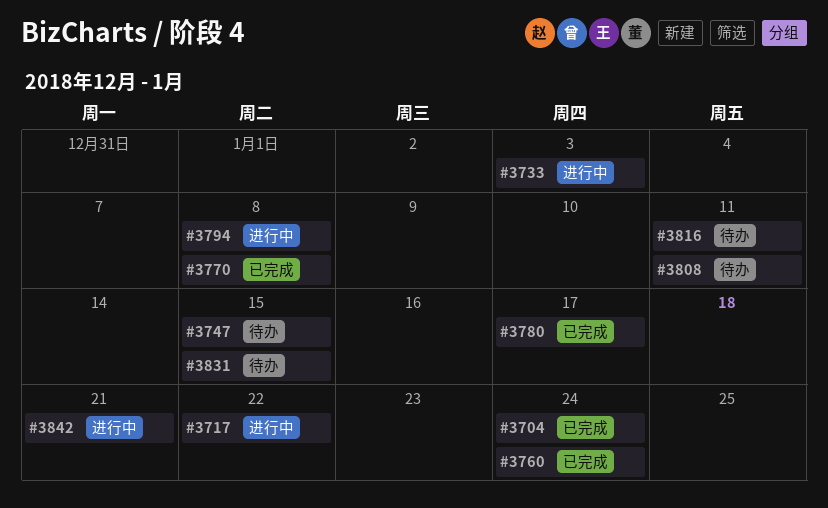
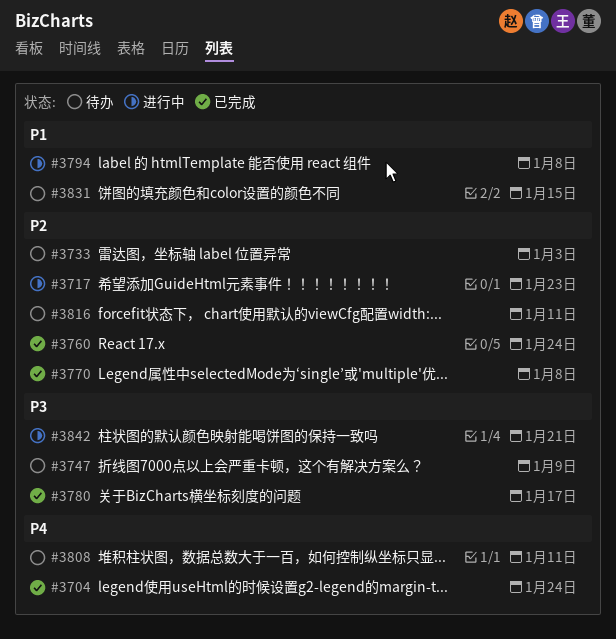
#3717, due: Jan 22 -> Jan 23
#3733, status: 进行中 -> 待办
#3747, due: Jan 15 -> Jan 9

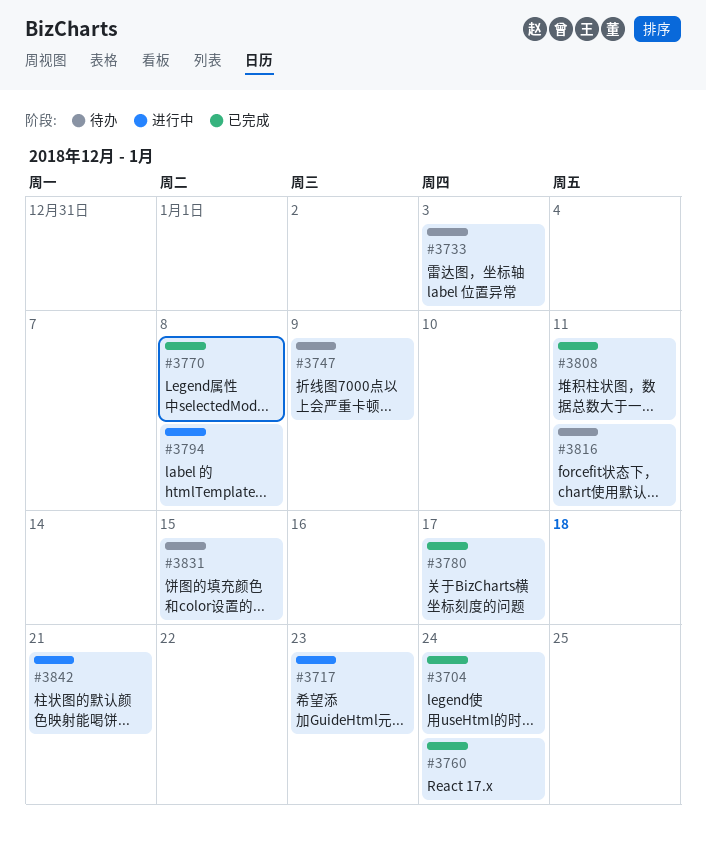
#3808, status: 待办 -> 已完成

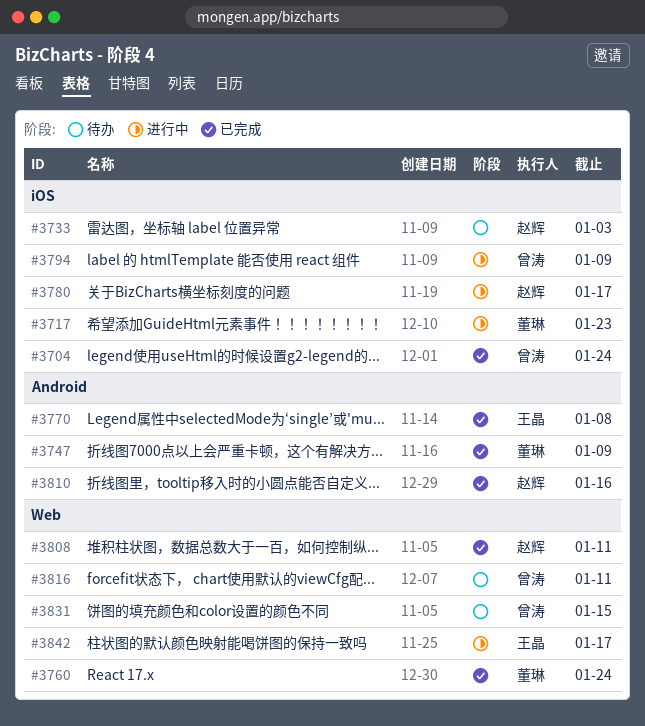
#3747, status: 待办 -> 已完成
#3780, status: 已完成 -> 进行中
#3794, due: Jan 8 -> Jan 9
#3810: none -> present
#3842, due: Jan 21 -> Jan 17

